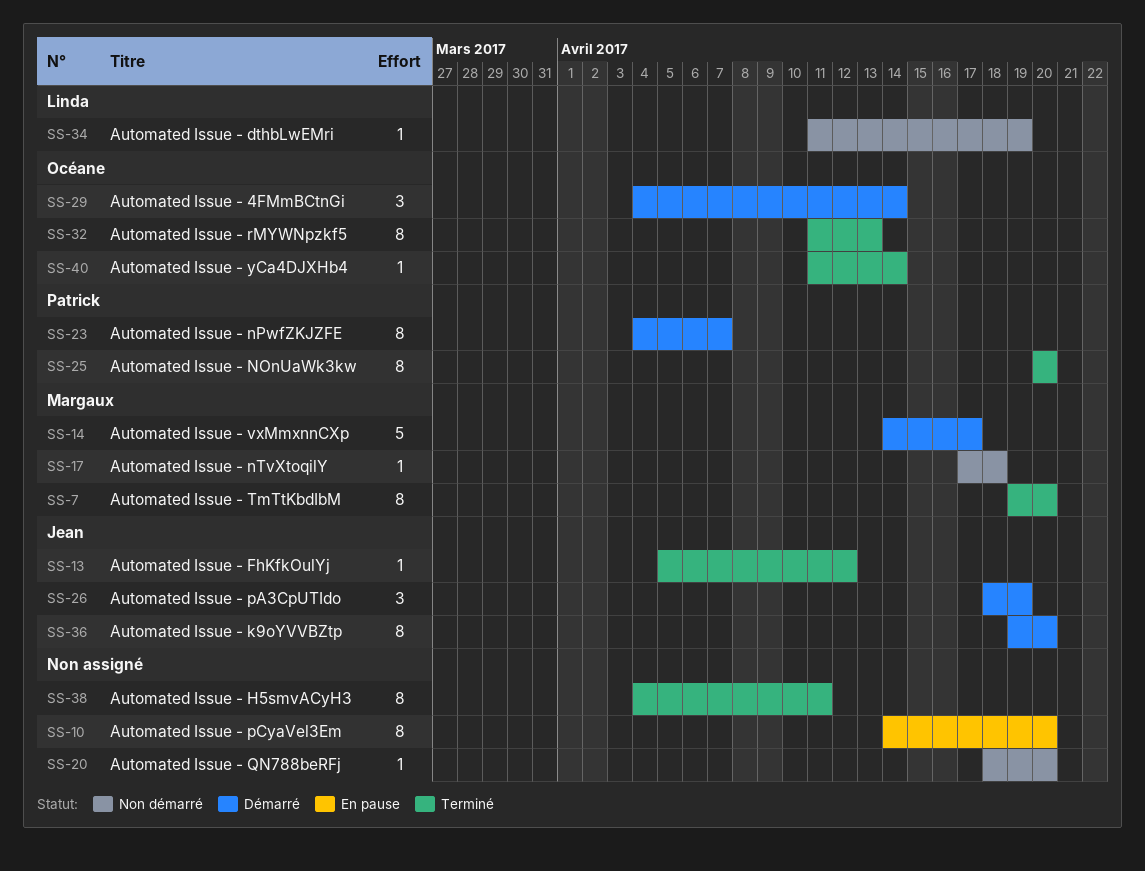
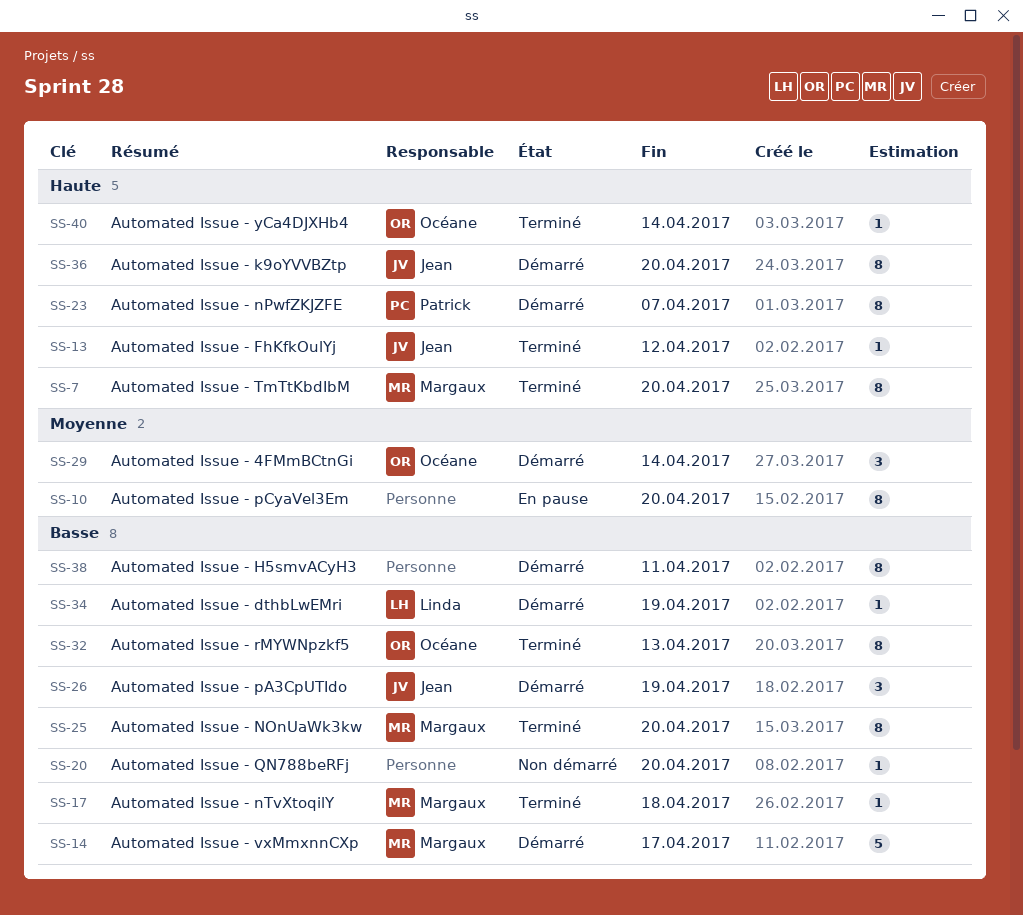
SS-17, status: Non démarré -> Terminé
SS-25, owner: Patrick -> Margaux
SS-34, status: Non démarré -> Démarré
SS-38, status: Terminé -> Démarré

